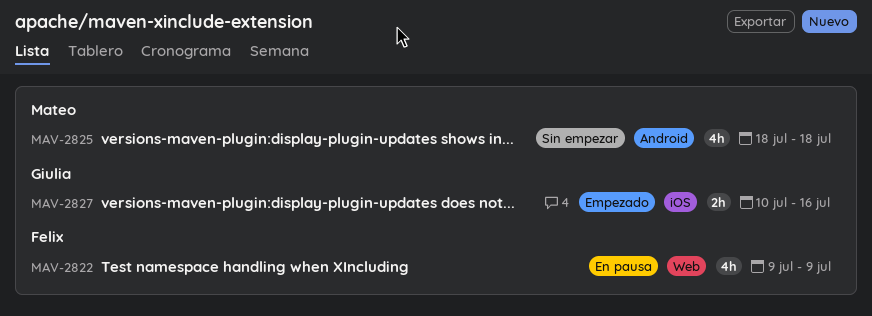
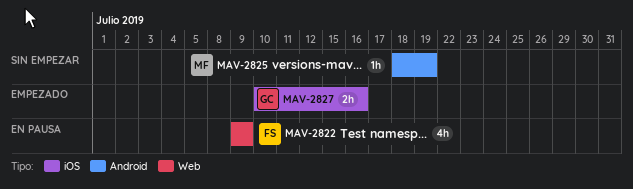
MAV-2825, estimate: 4h -> 1h
MAV-2825, due: Jul 18 -> Jul 19

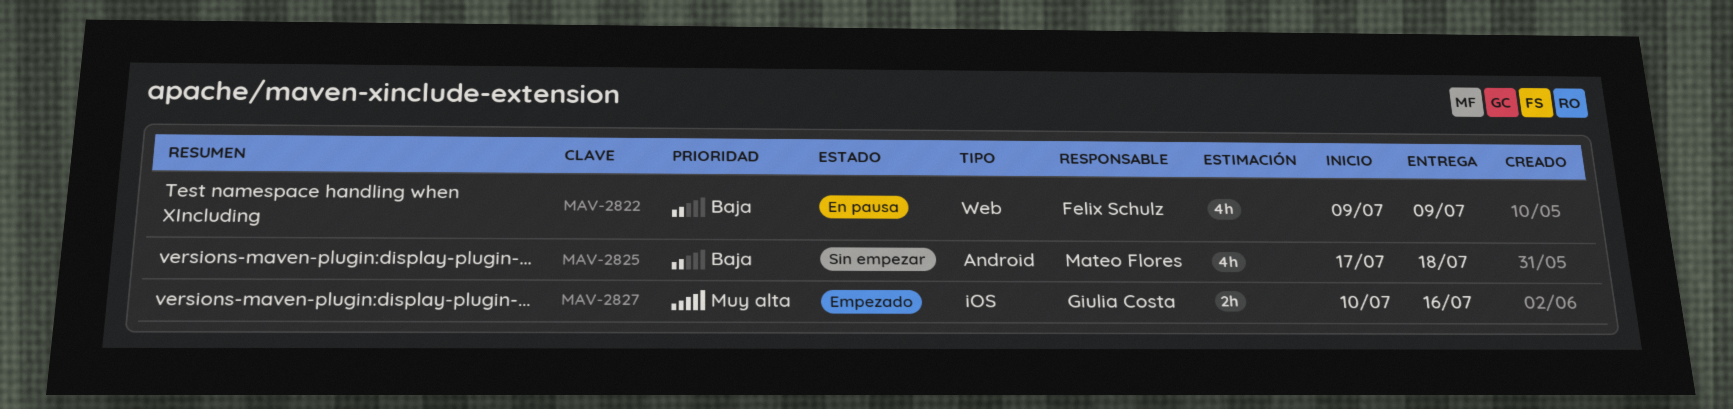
MAV-2825, estimate: 1h -> 4h
MAV-2825, start: Jul 18 -> Jul 17
MAV-2825, due: Jul 19 -> Jul 18

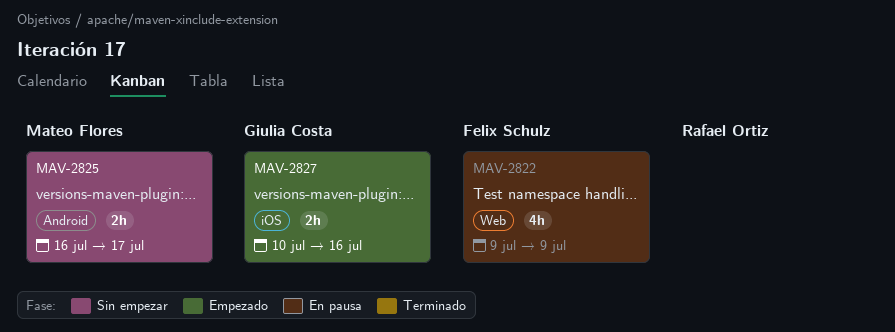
MAV-2825, estimate: 4h -> 2h
MAV-2825, start: Jul 17 -> Jul 16
MAV-2825, due: Jul 18 -> Jul 17

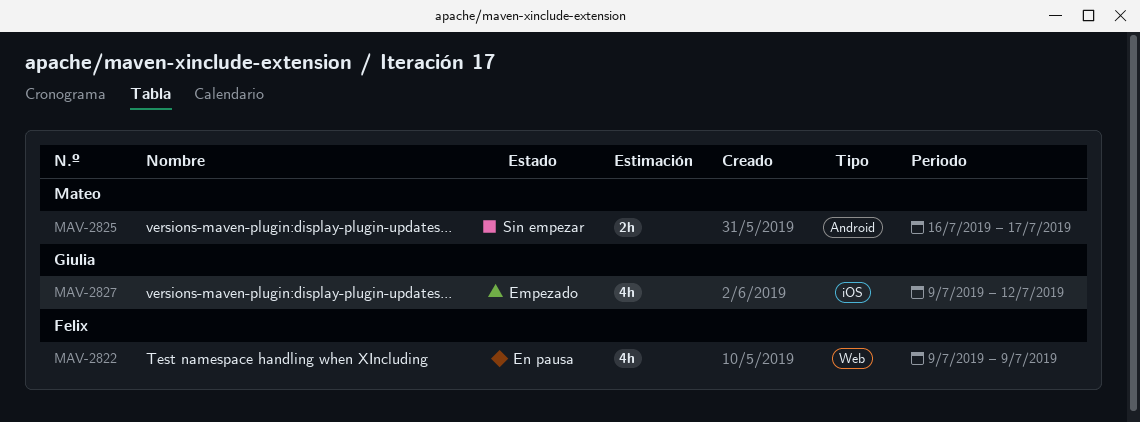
MAV-2827, estimate: 2h -> 4h
MAV-2827, start: Jul 10 -> Jul 9
MAV-2827, due: Jul 16 -> Jul 12

